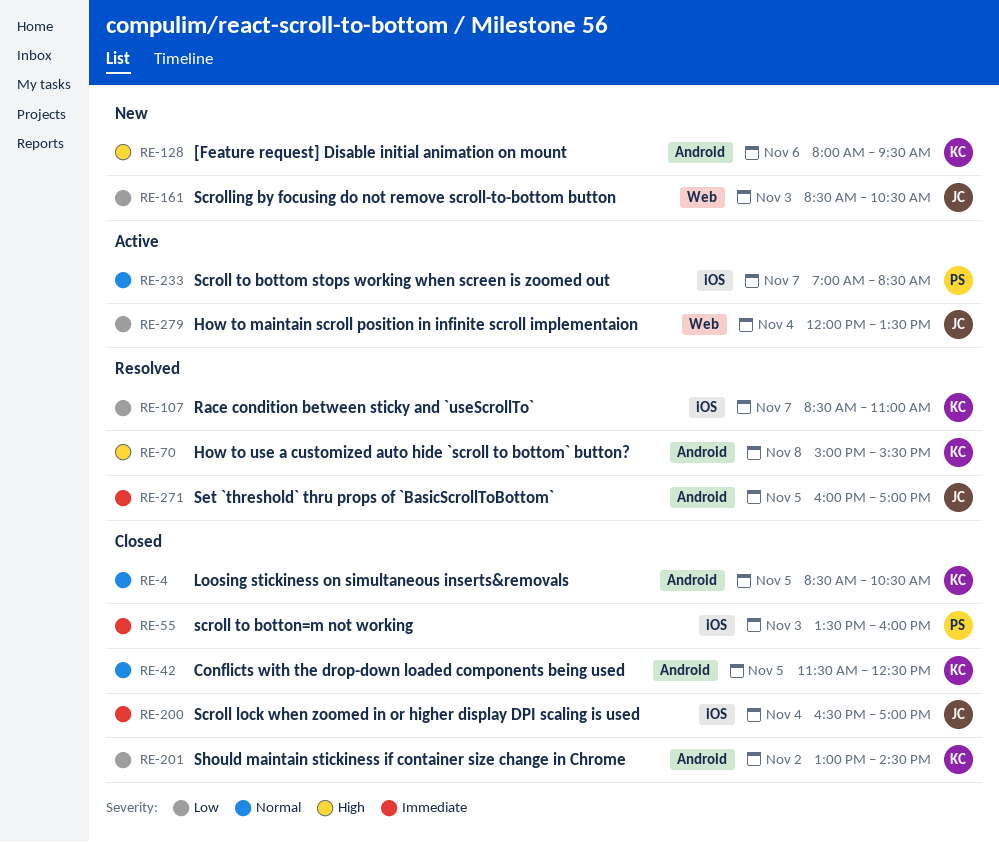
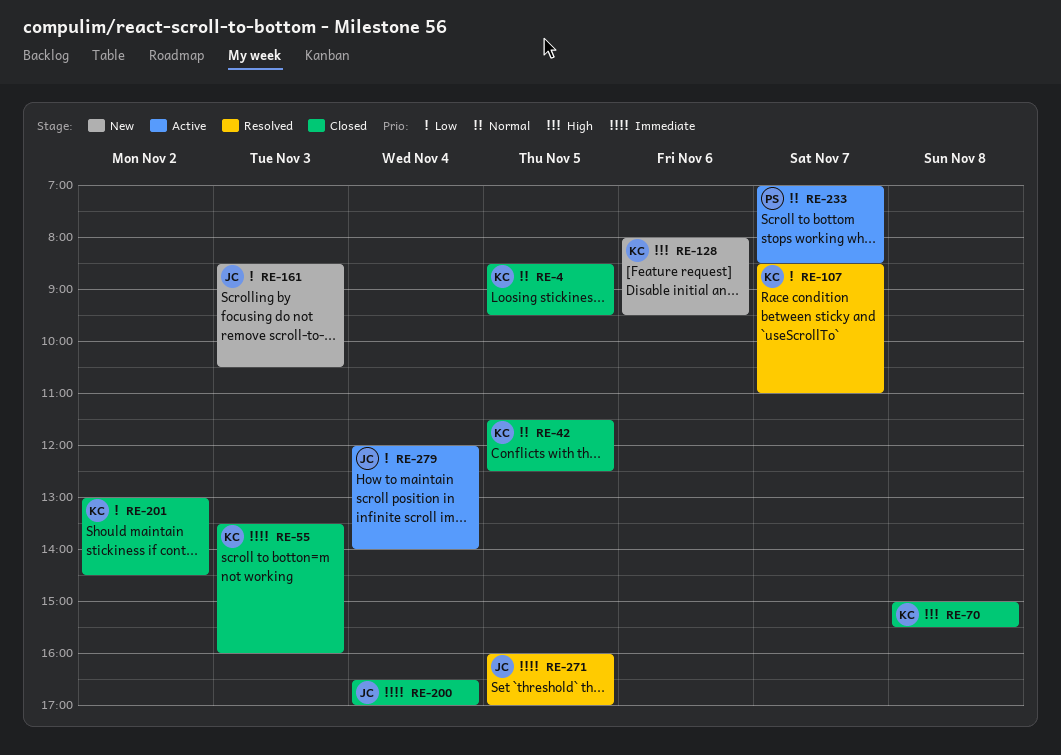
RE-4, ends: 10:30 -> 09:30
RE-55, owner: PS -> KC
RE-70, status: Resolved -> Closed
RE-279, ends: 13:30 -> 14:00

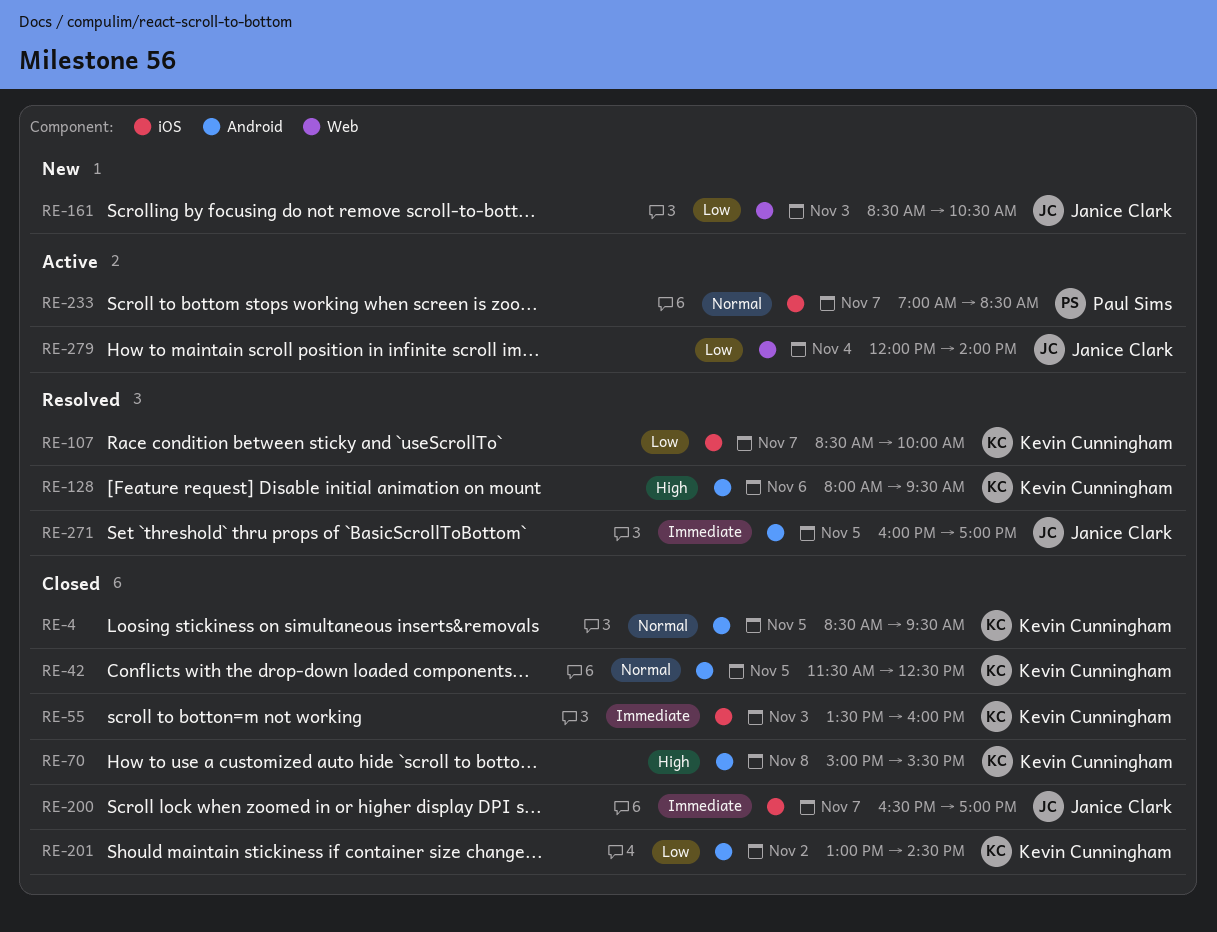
RE-107, ends: 11:00 -> 10:00
RE-128, status: New -> Resolved
RE-200, day: Nov 4 -> Nov 7

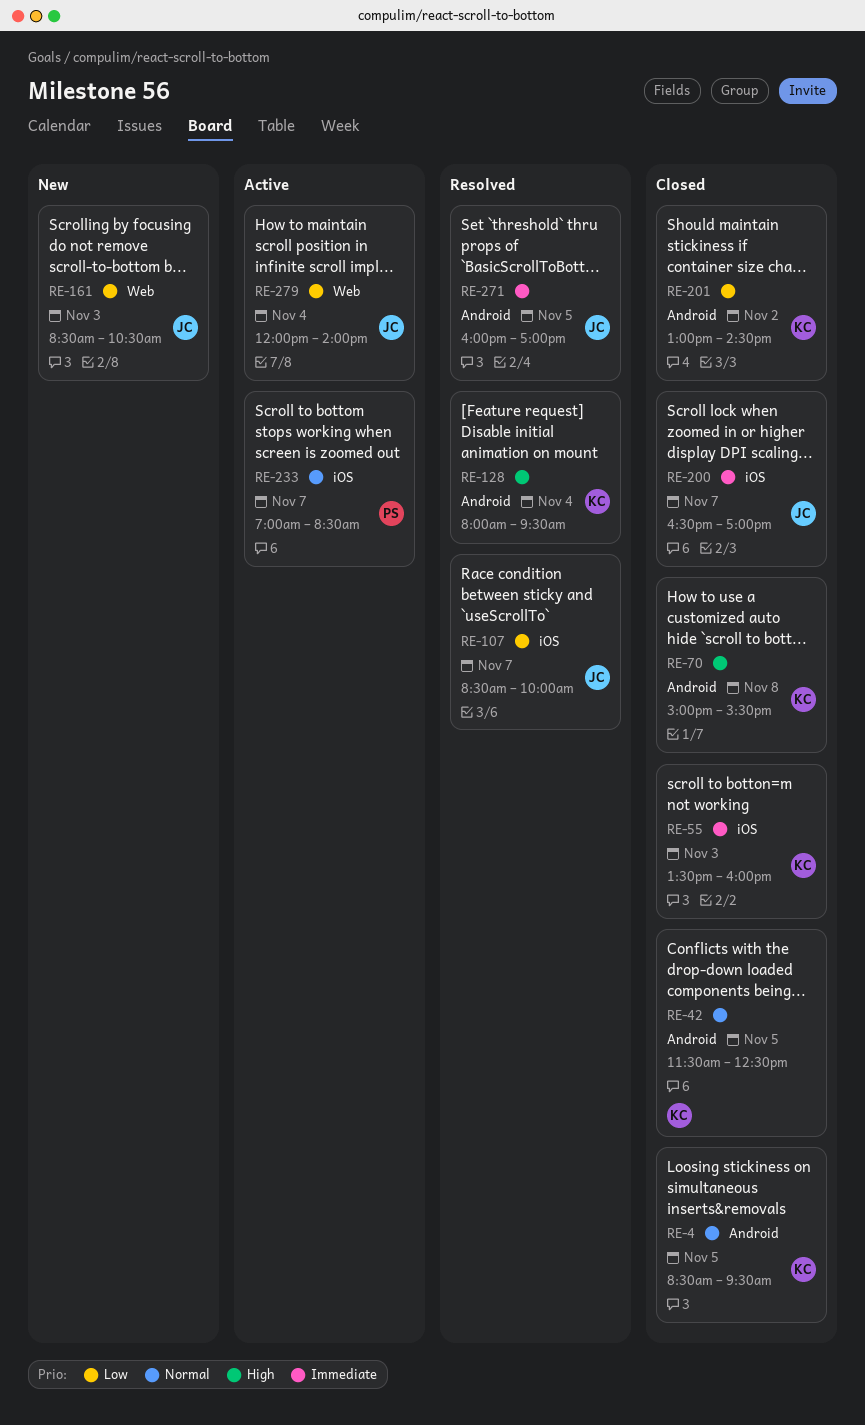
RE-107, owner: Kevin Cunningham -> Janice Clark
RE-128, day: Nov 6 -> Nov 4

